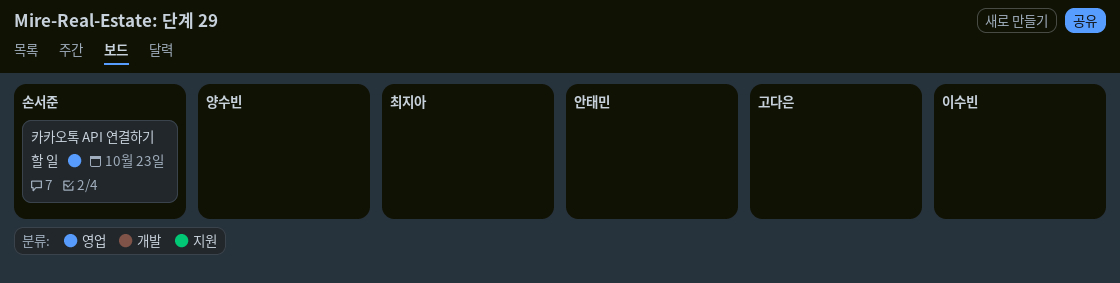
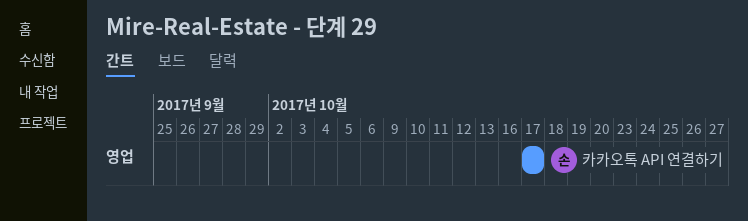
카카오톡 API 연결하기, due: Oct 23 -> Oct 17

